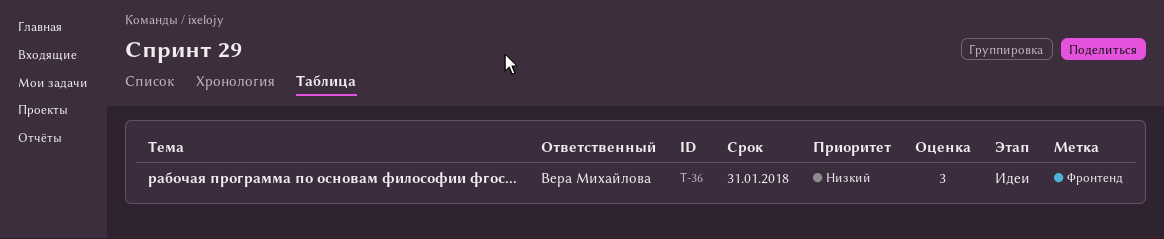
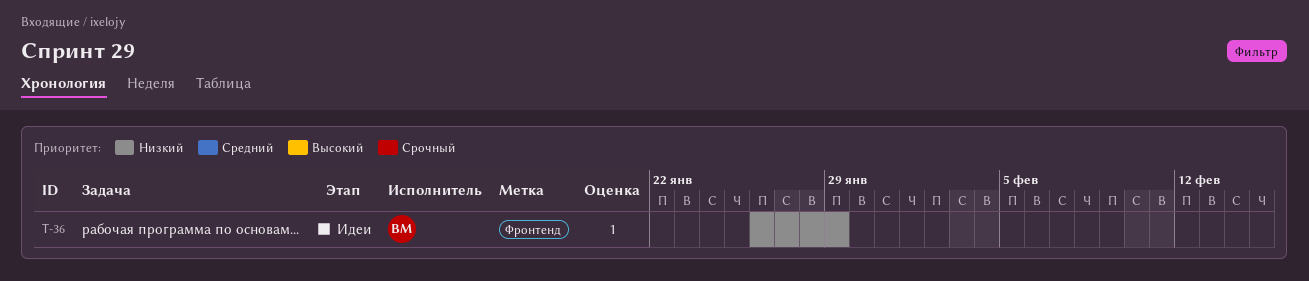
T-36, estimate: 3 -> 1
T-36, due: Jan 31 -> Jan 29

